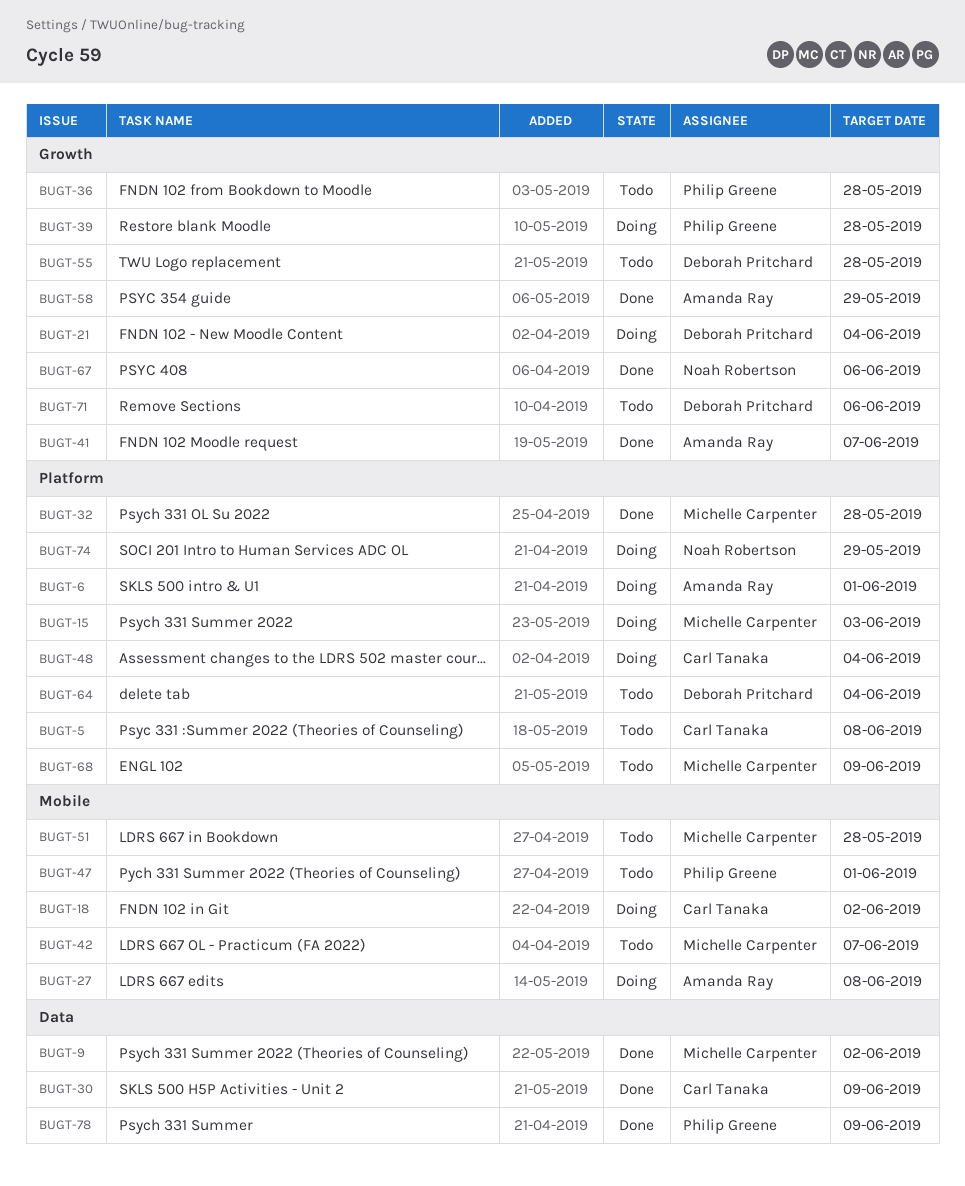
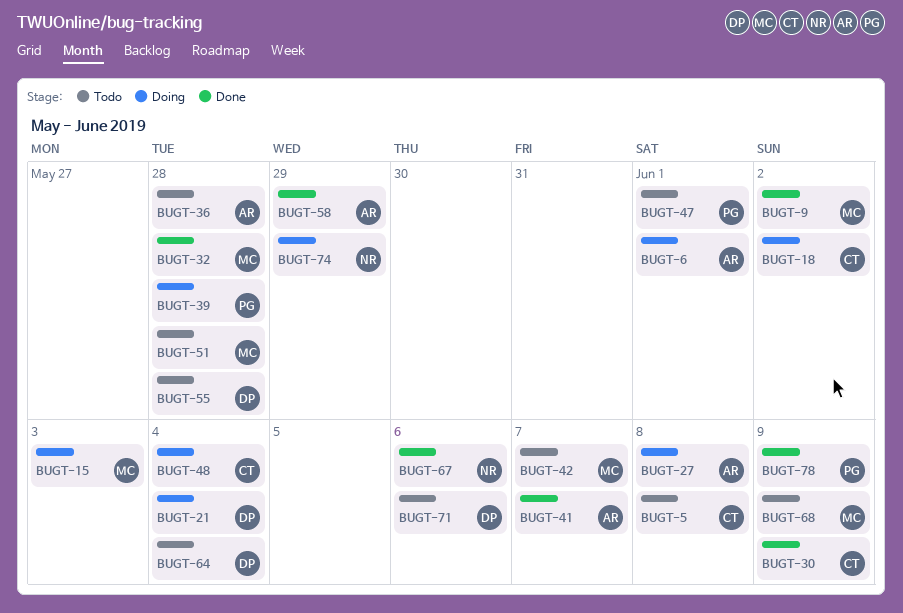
BUGT-36, owner: Philip Greene -> Amanda Ray

